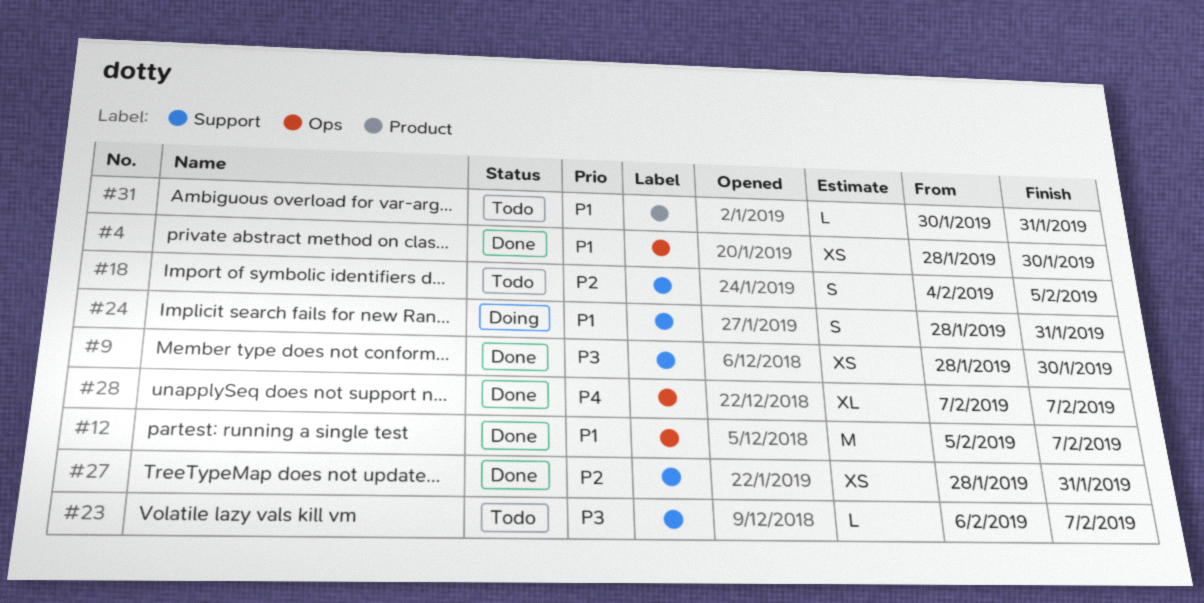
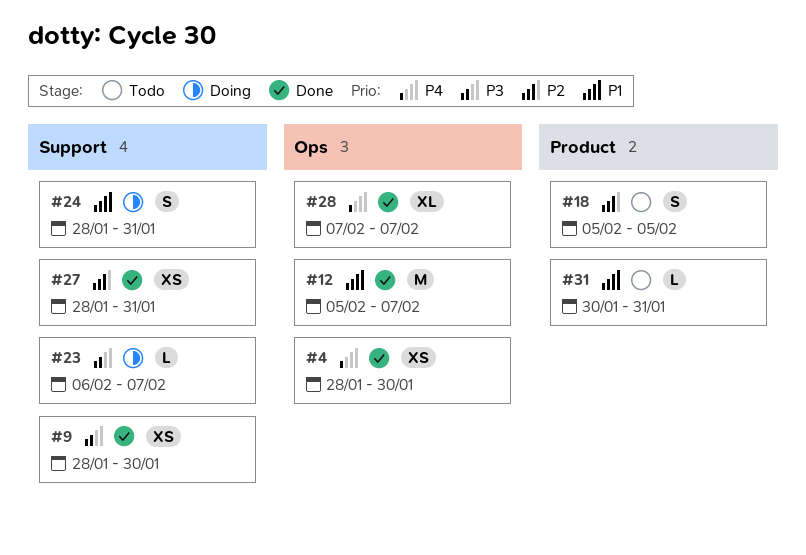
#4, priority: P1 -> P4
#18, label: Support -> Product
#18, start: Feb 4 -> Feb 5
#23, status: Todo -> Doing

